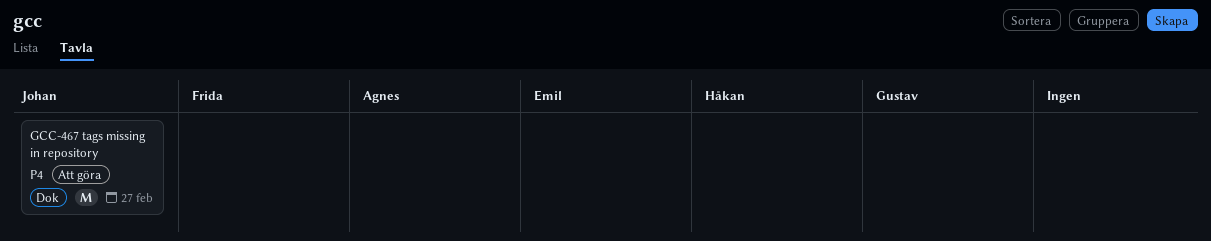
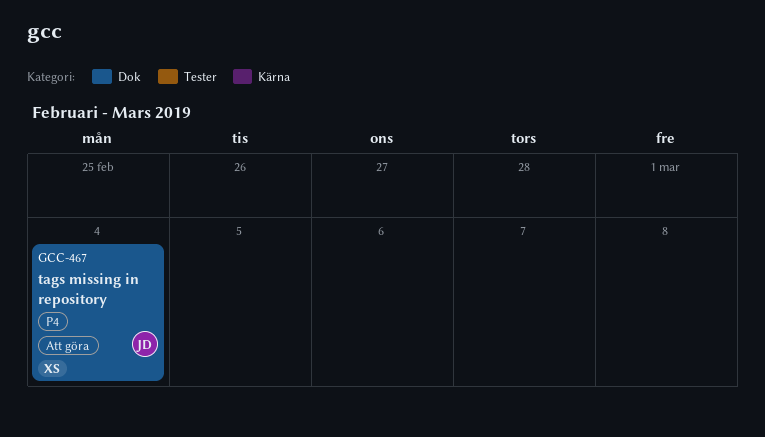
GCC-467, estimate: M -> XS
GCC-467, due: Feb 27 -> Mar 4

